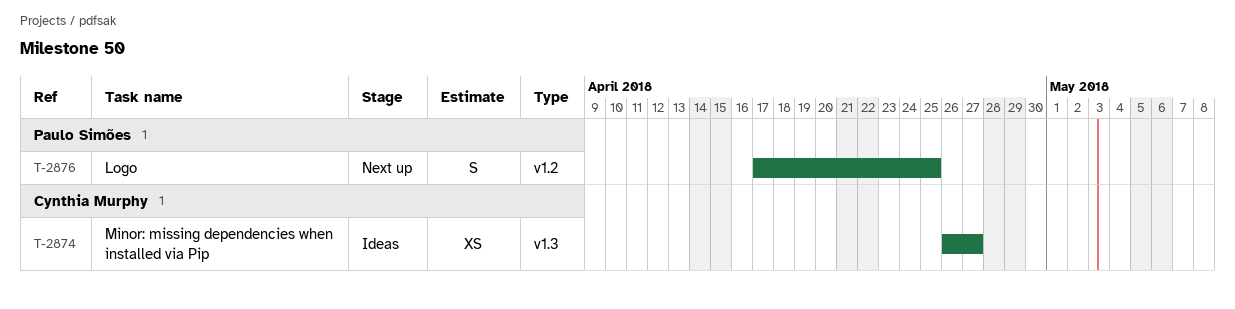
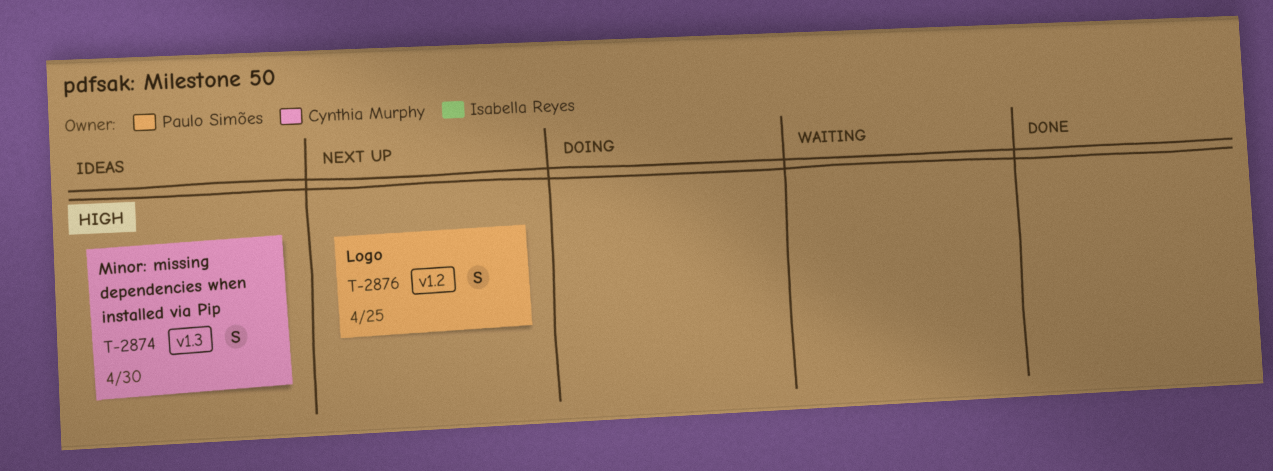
T-2874, estimate: XS -> S
T-2874, due: Apr 27 -> Apr 30

